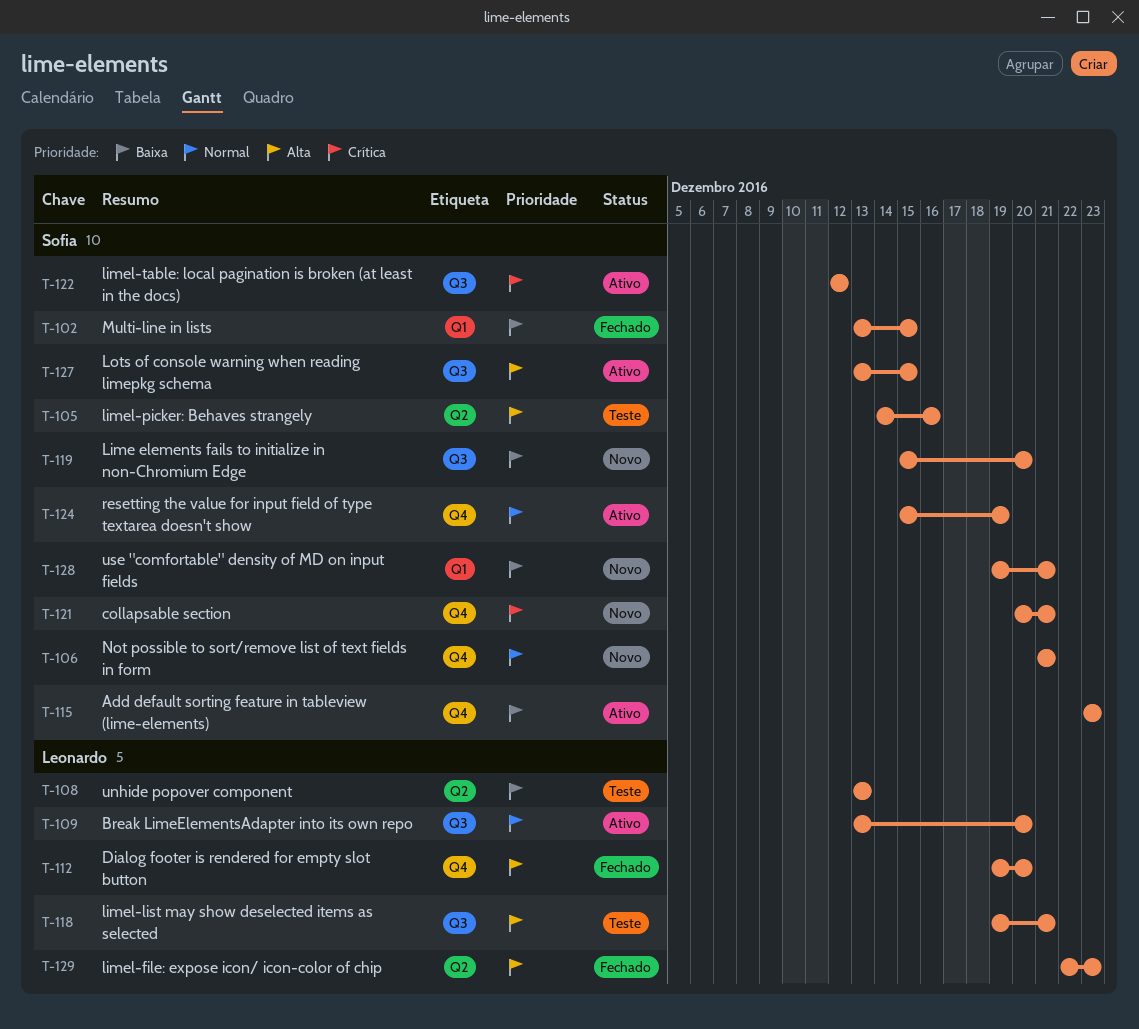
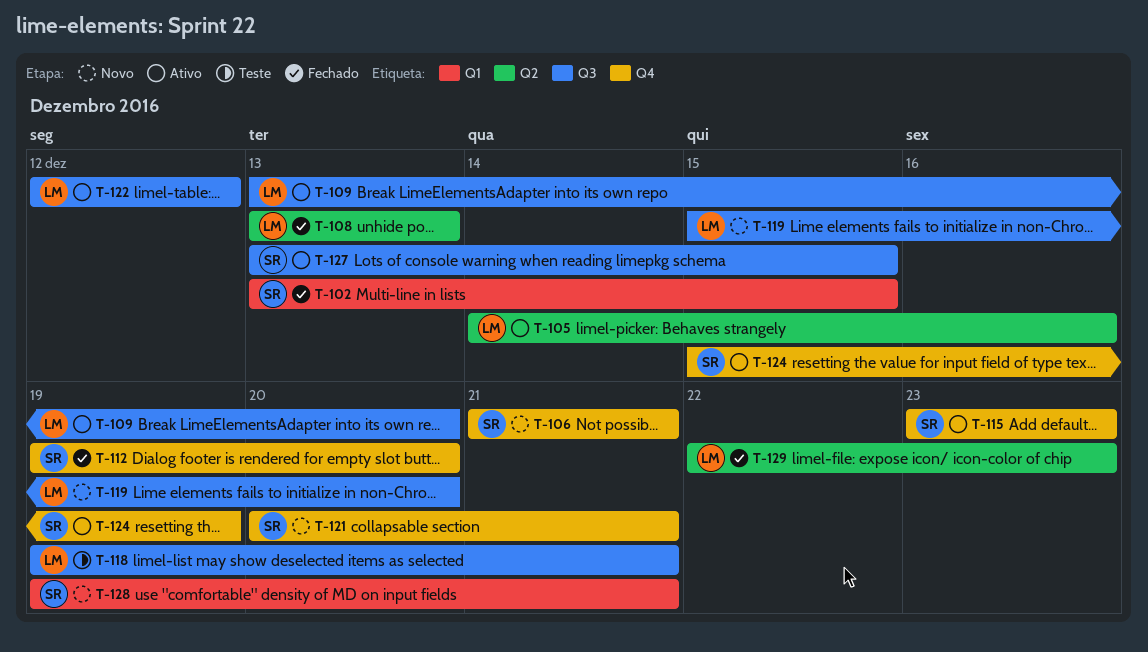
T-105, status: Teste -> Ativo
T-105, owner: Sofia -> Leonardo
T-108, status: Teste -> Fechado
T-112, owner: Leonardo -> Sofia
T-119, owner: Sofia -> Leonardo
T-122, owner: Sofia -> Leonardo

